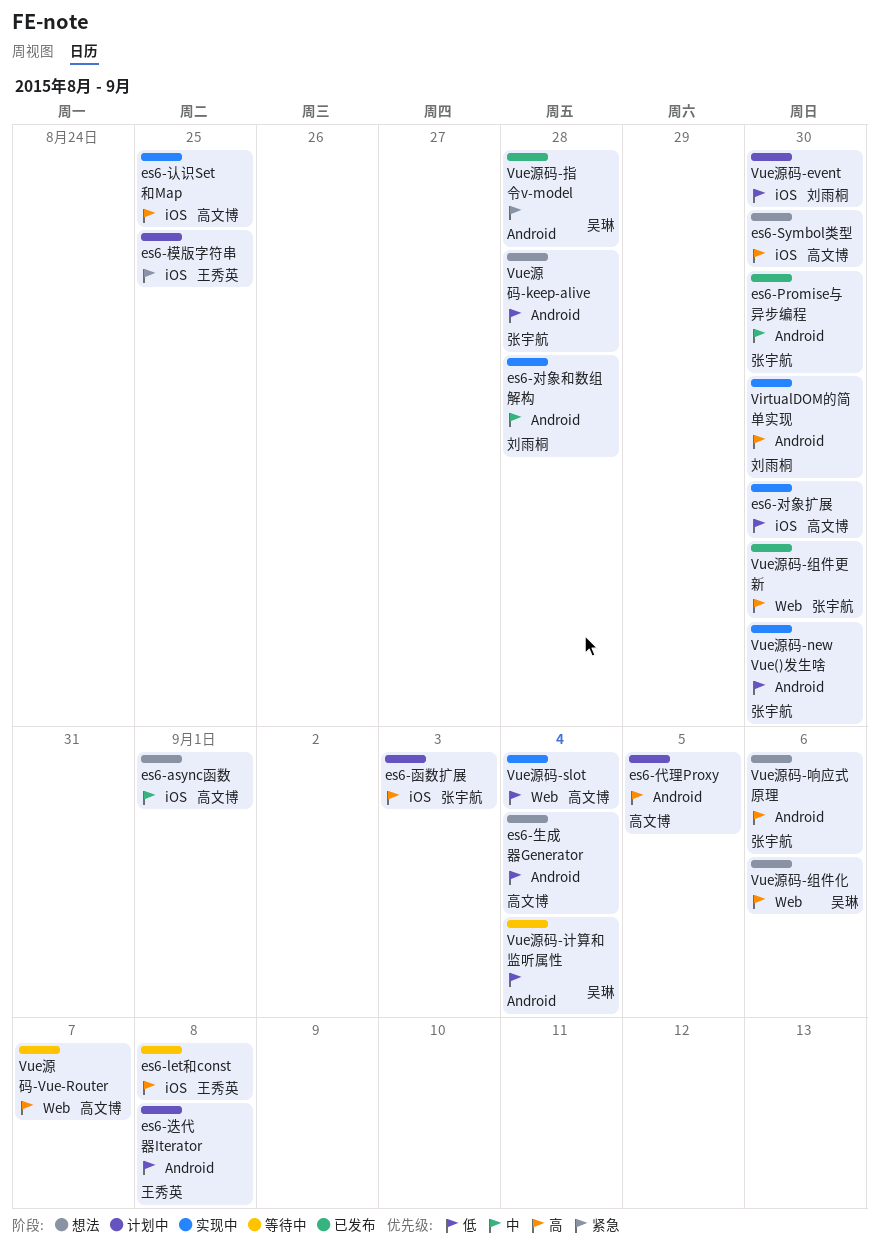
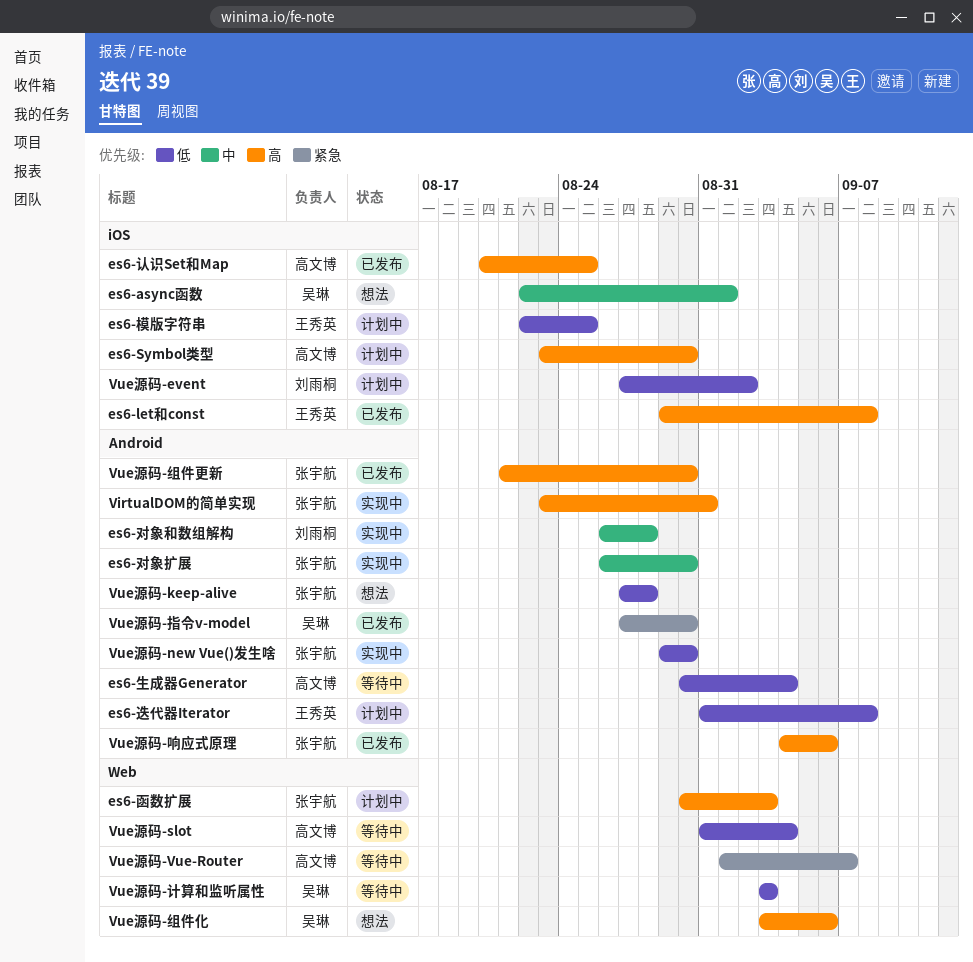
es6-async函数, owner: 高文博 -> 吴琳
es6-let和const, status: 等待中 -> 已发布
es6-Promise与异步编程: present -> none
es6-Symbol类型, status: 想法 -> 计划中
es6-代理Proxy: present -> none
es6-函数扩展, label: iOS -> Web
es6-对象扩展, owner: 高文博 -> 张宇航
es6-对象扩展, priority: 低 -> 中
es6-对象扩展, label: iOS -> Android
es6-模版字符串, priority: 紧急 -> 低
es6-生成器Generator, status: 想法 -> 等待中
es6-认识Set和Map, status: 实现中 -> 已发布
VirtualDOM的简单实现, owner: 刘雨桐 -> 张宇航
VirtualDOM的简单实现, due: Aug 30 -> Aug 31
Vue源码-event, due: Aug 30 -> Sep 2
Vue源码-slot, status: 实现中 -> 等待中
Vue源码-Vue-Router, priority: 高 -> 紧急
Vue源码-响应式原理, status: 想法 -> 已发布
Vue源码-指令v-model, due: Aug 28 -> Aug 30
Vue源码-组件更新, label: Web -> Android
Vue源码-计算和监听属性, label: Android -> Web
Vue源码-计算和监听属性, due: Sep 4 -> Sep 3

